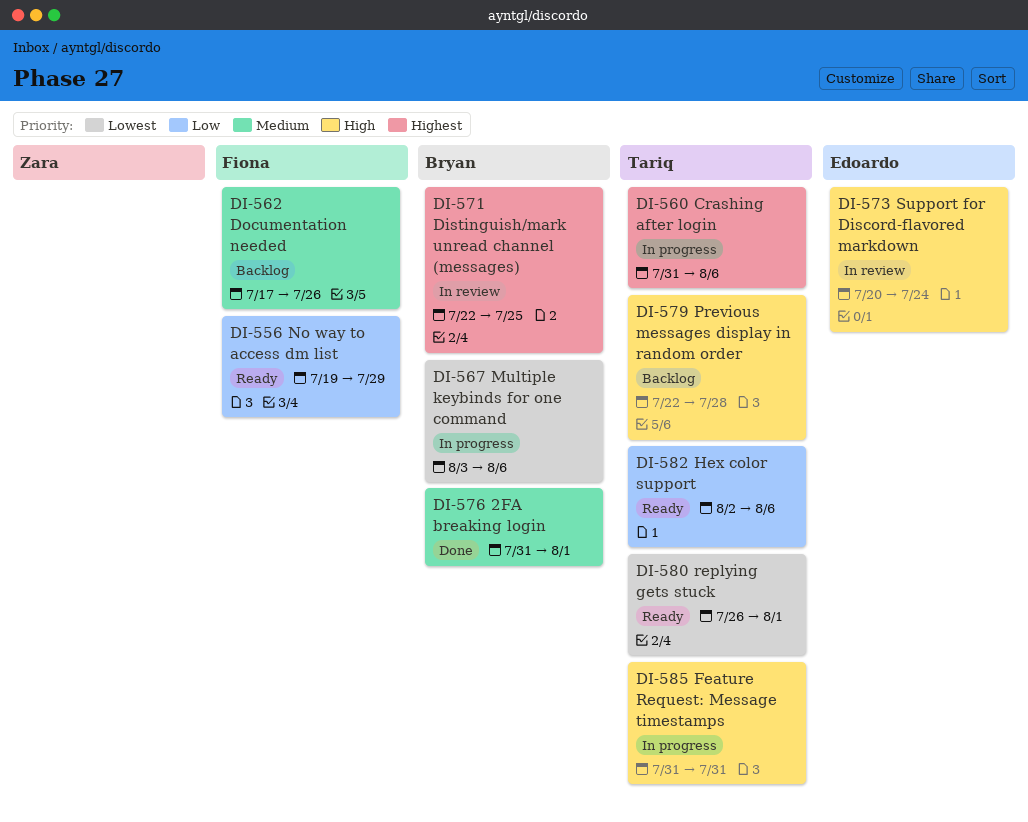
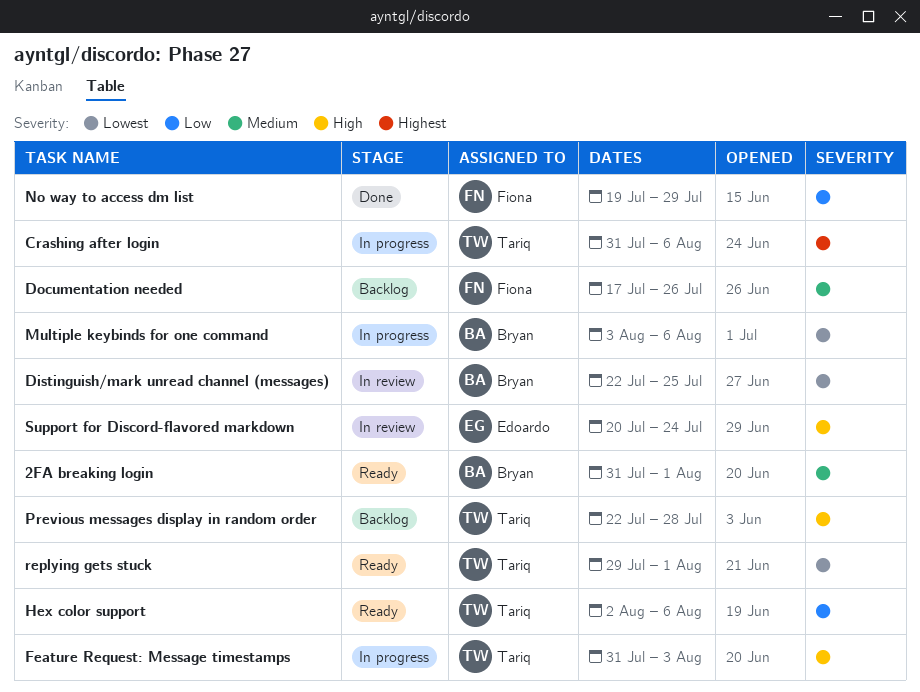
2FA breaking login, status: Done -> Ready
Distinguish/mark unread channel (messages), priority: Highest -> Lowest
Feature Request: Message timestamps, due: Jul 31 -> Aug 3
No way to access dm list, status: Ready -> Done
replying gets stuck, start: Jul 26 -> Jul 29

